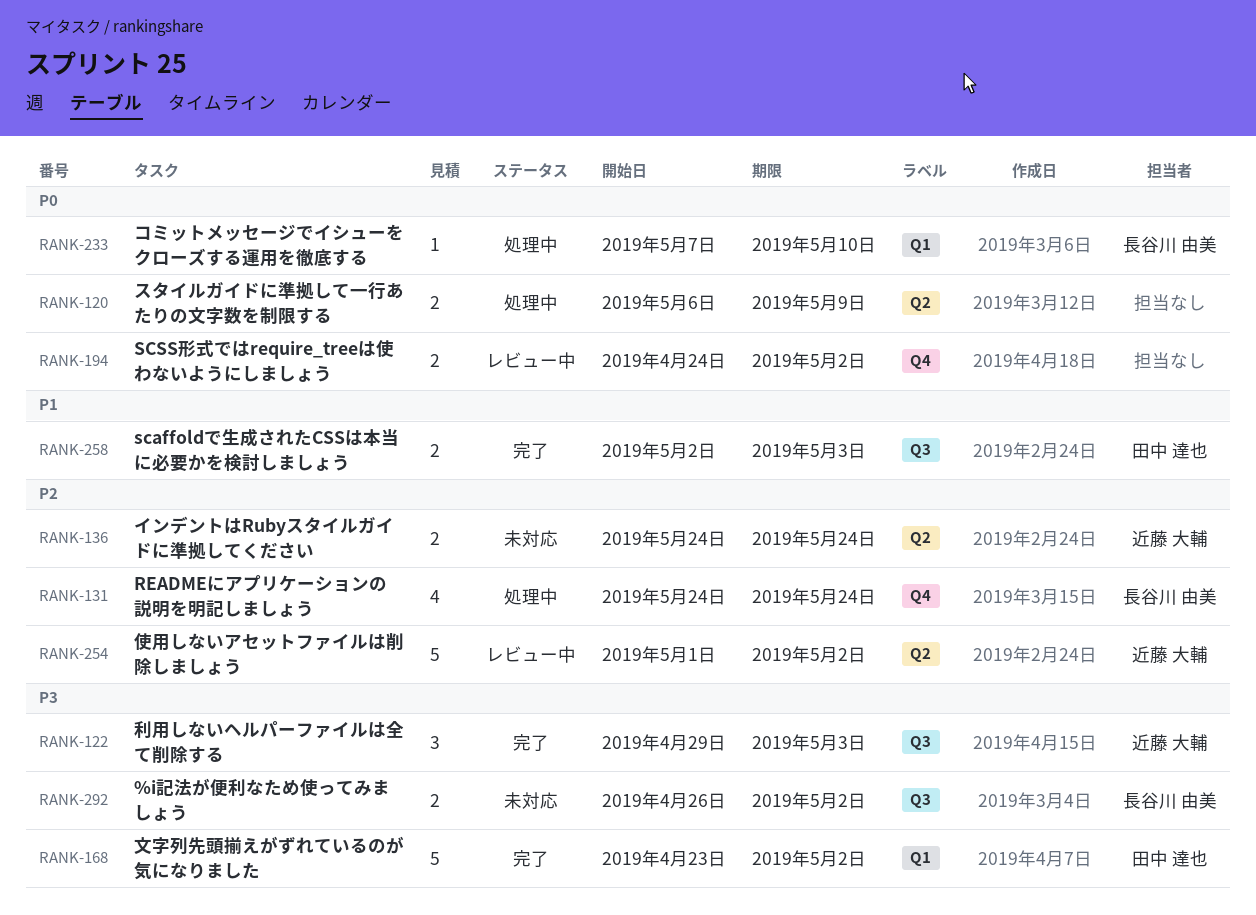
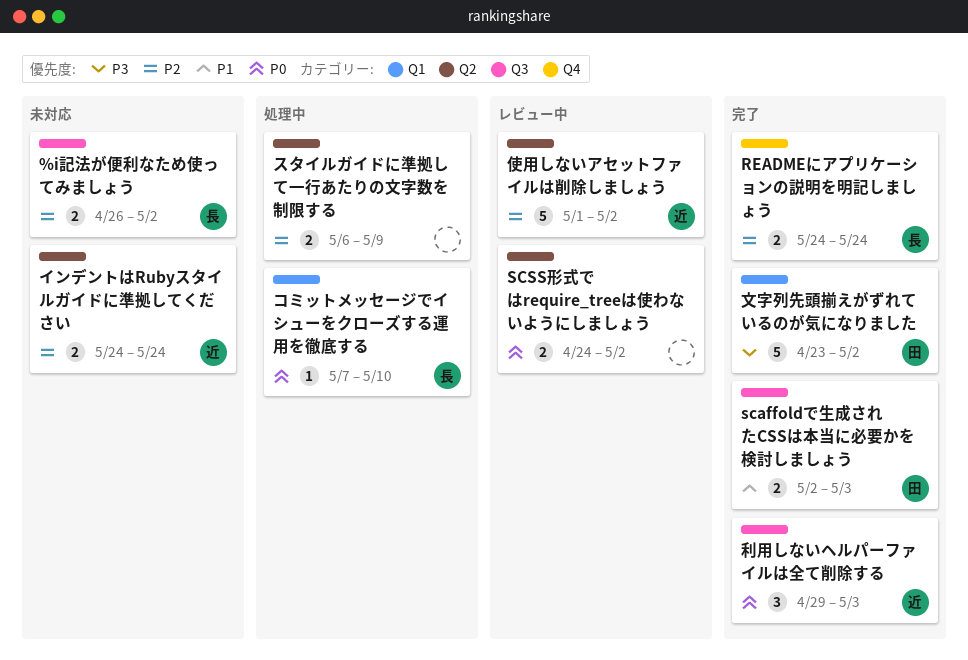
%i記法が便利なため使ってみましょう, priority: P3 -> P2
READMEにアプリケーションの説明を明記しましょう, status: 処理中 -> 完了
READMEにアプリケーションの説明を明記しましょう, estimate: 4 -> 2
SCSS形式ではrequire_treeは使わないようにしましょう, label: Q4 -> Q2
スタイルガイドに準拠して一行あたりの文字数を制限する, priority: P0 -> P2
利用しないヘルパーファイルは全て削除する, priority: P3 -> P0

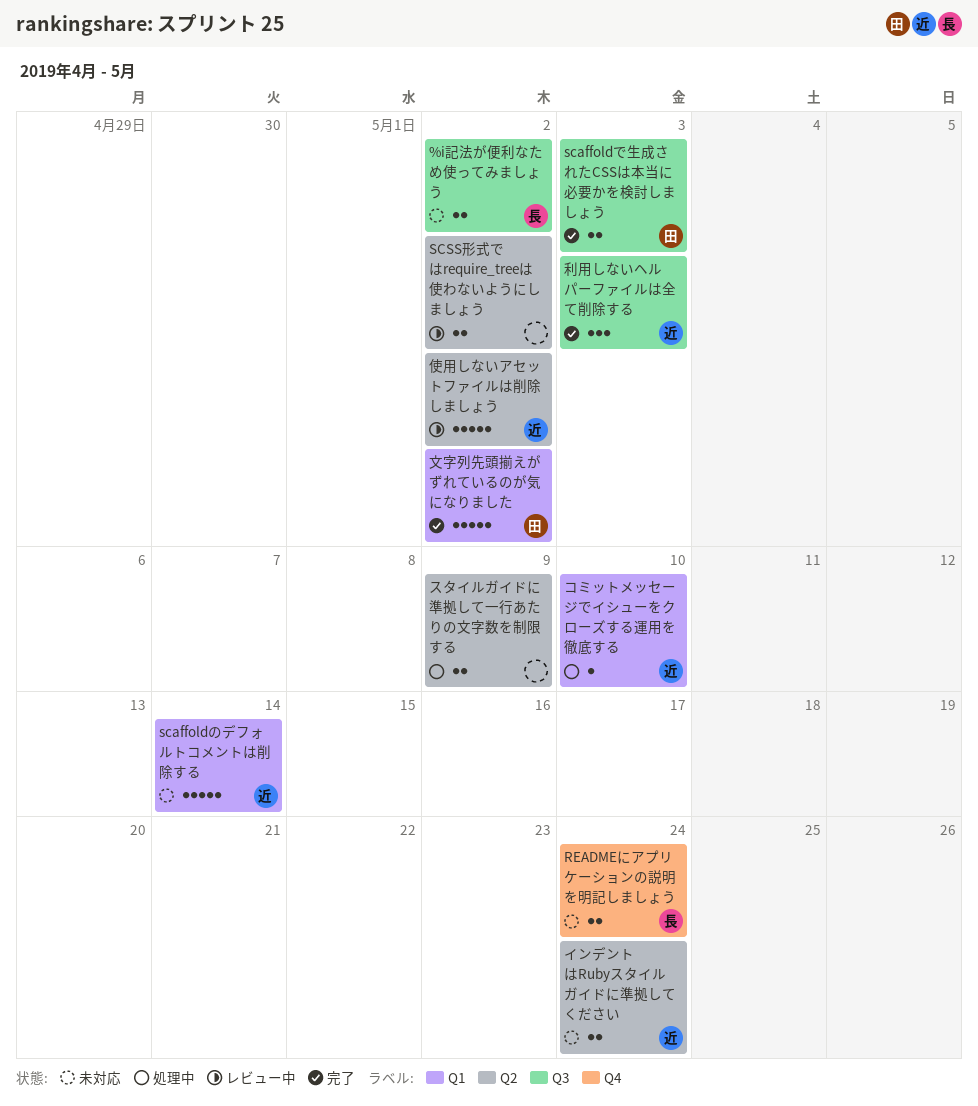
READMEにアプリケーションの説明を明記しましょう, status: 完了 -> 未対応
scaffoldのデフォルトコメントは削除する: none -> present
コミットメッセージでイシューをクローズする運用を徹底する, owner: 長 -> 近

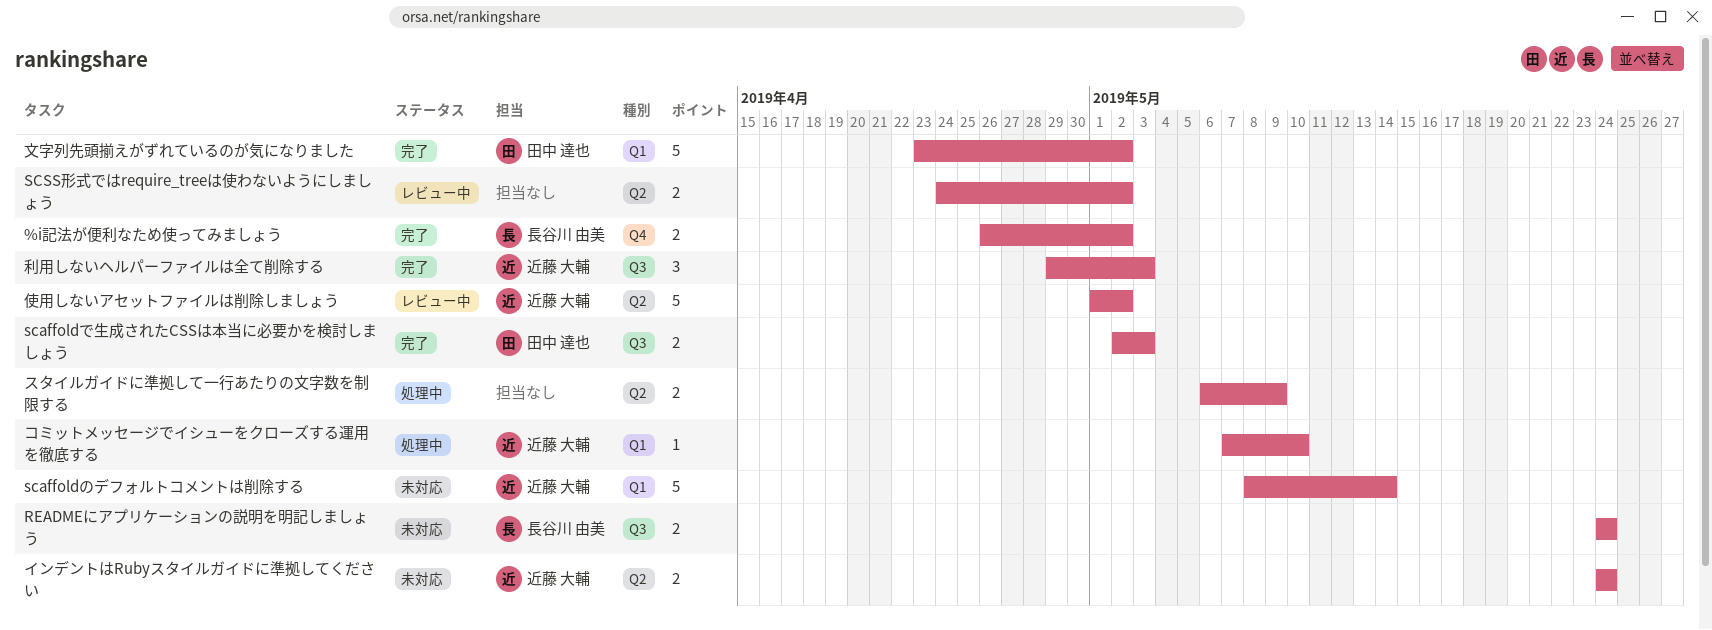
%i記法が便利なため使ってみましょう, status: 未対応 -> 完了
%i記法が便利なため使ってみましょう, label: Q3 -> Q4
READMEにアプリケーションの説明を明記しましょう, label: Q4 -> Q3

